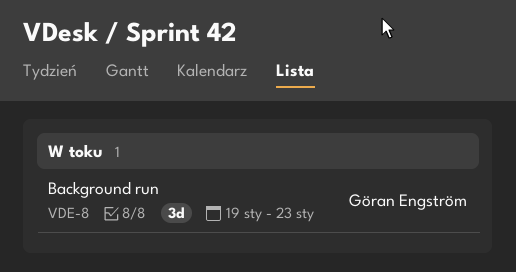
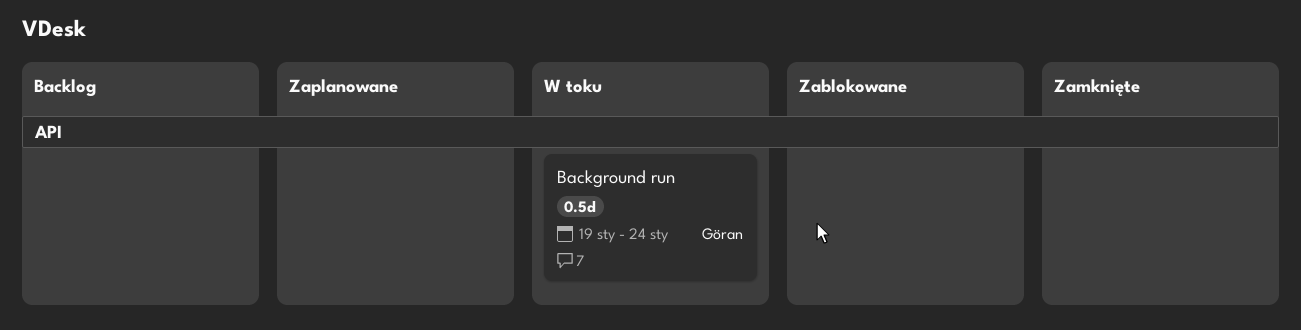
Background run, estimate: 3d -> 0.5d
Background run, due: Jan 23 -> Jan 24

